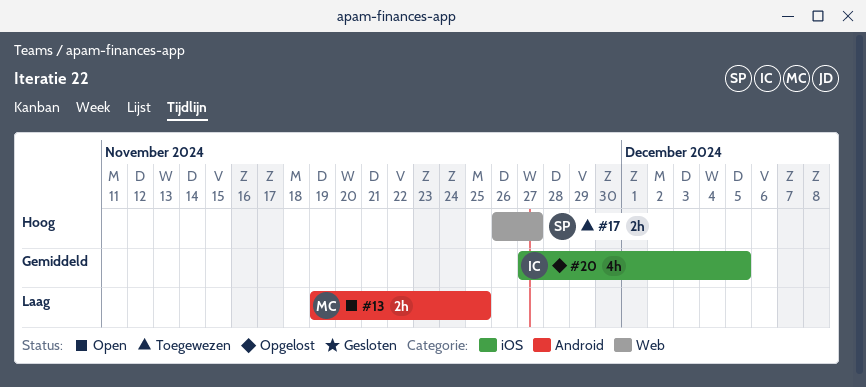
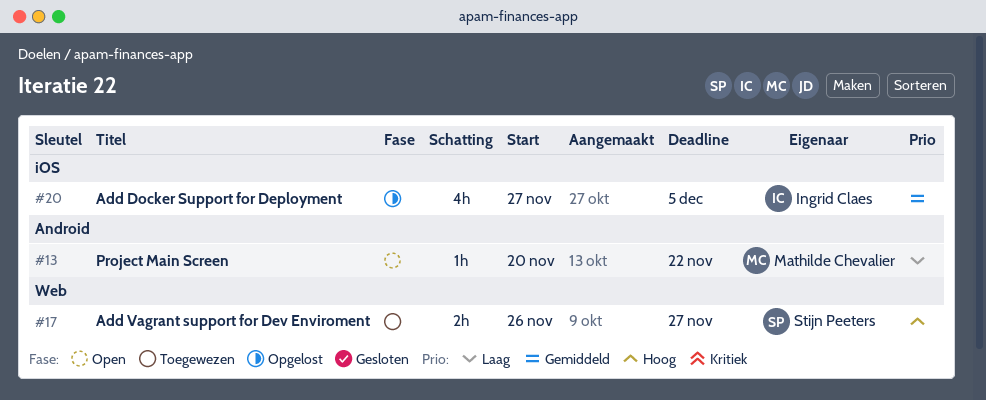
#13, estimate: 2h -> 1h
#13, start: Nov 19 -> Nov 20
#13, due: Nov 25 -> Nov 22

